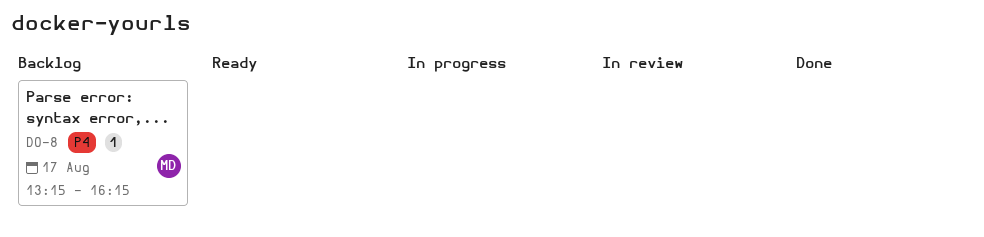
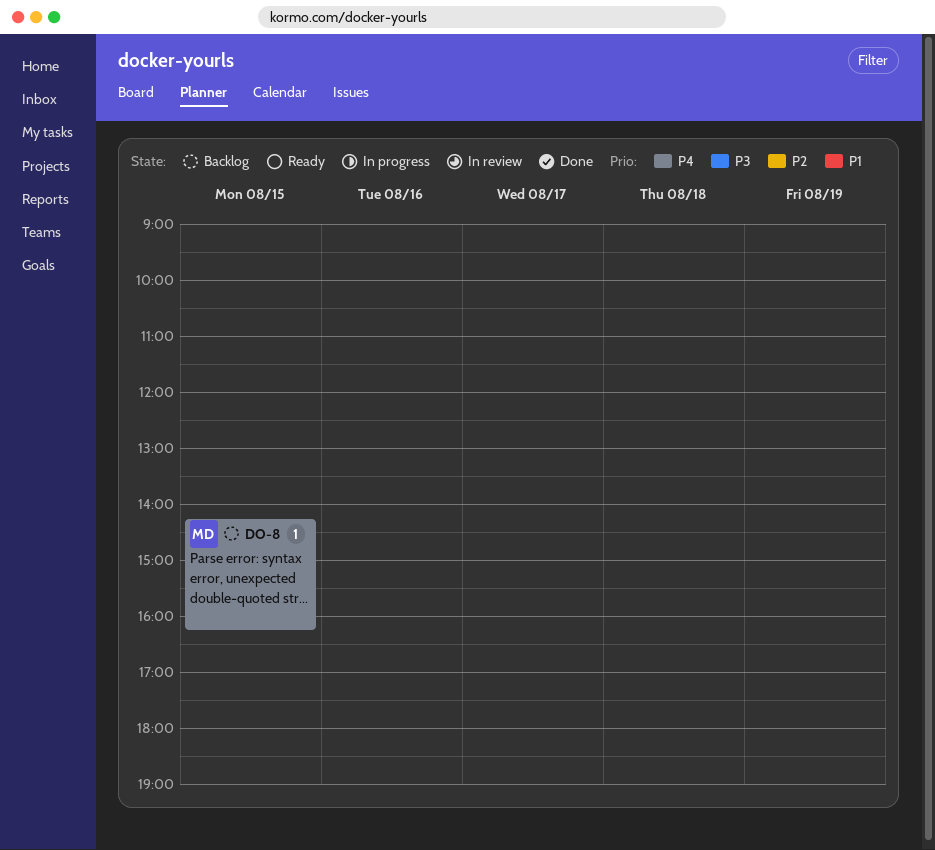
DO-8, day: Aug 17 -> Aug 15
DO-8, begins: 13:15 -> 14:15

